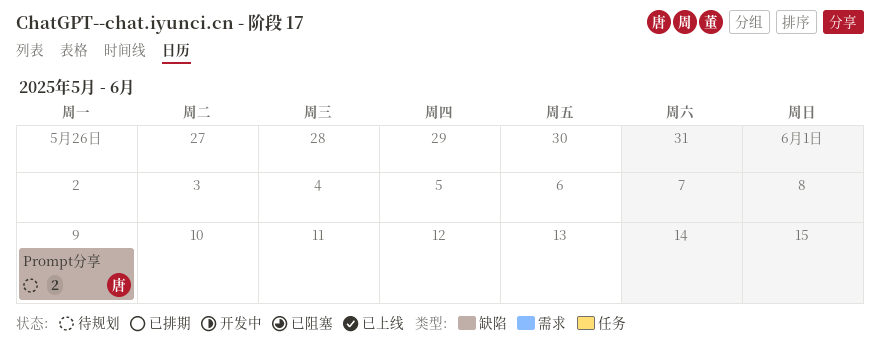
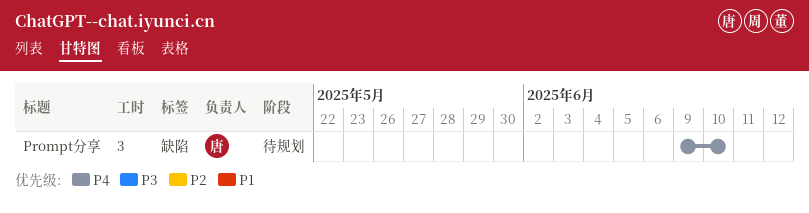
Prompt分享, estimate: 2 -> 3
Prompt分享, due: Jun 9 -> Jun 10

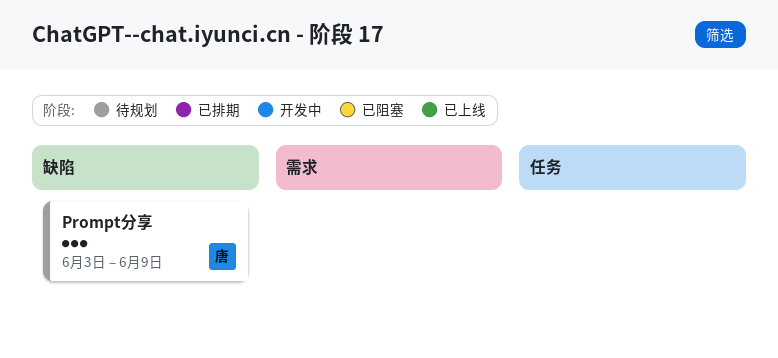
Prompt分享, start: Jun 9 -> Jun 3
Prompt分享, due: Jun 10 -> Jun 9

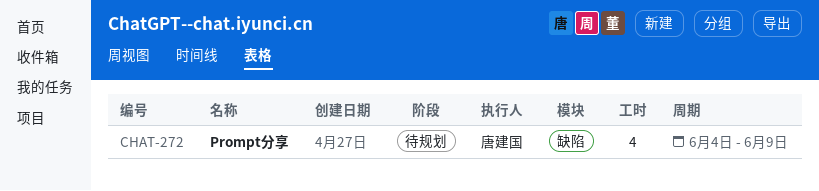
Prompt分享, estimate: 3 -> 4
Prompt分享, start: Jun 3 -> Jun 4

